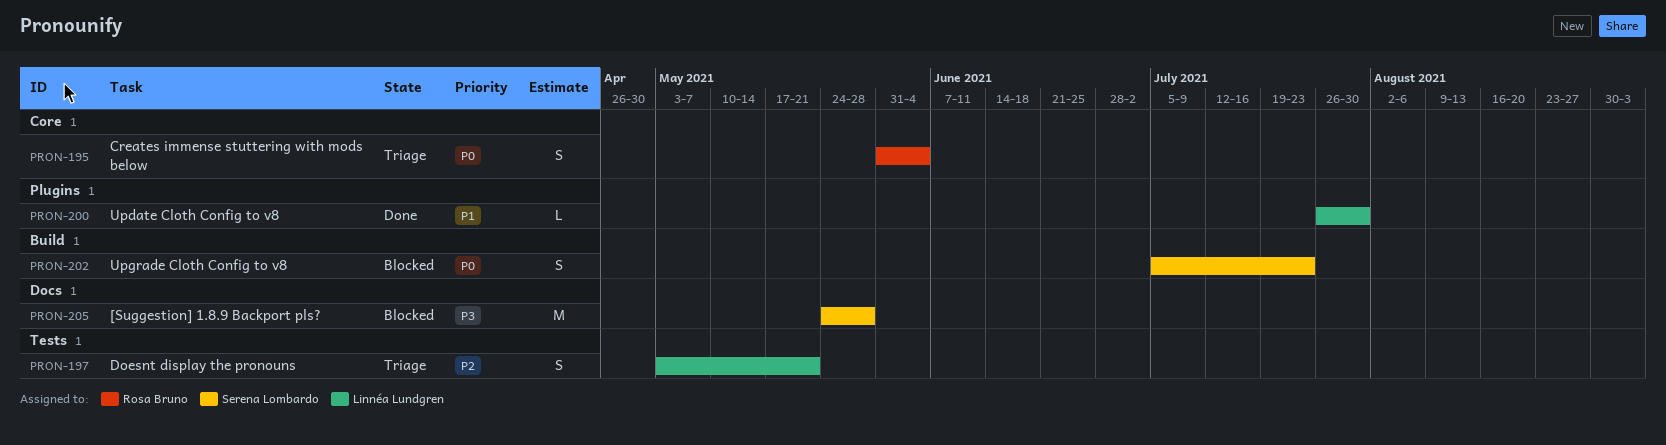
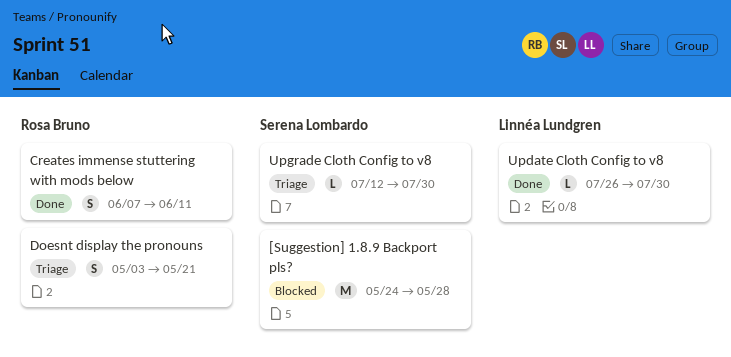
Creates immense stuttering with mods below, status: Triage -> Done
Creates immense stuttering with mods below, start: May 31 -> Jun 7
Creates immense stuttering with mods below, due: Jun 4 -> Jun 11
Doesnt display the pronouns, owner: Linnéa Lundgren -> Rosa Bruno
Upgrade Cloth Config to v8, status: Blocked -> Triage
Upgrade Cloth Config to v8, estimate: S -> L
Upgrade Cloth Config to v8, start: Jul 5 -> Jul 12
Upgrade Cloth Config to v8, due: Jul 23 -> Jul 30

